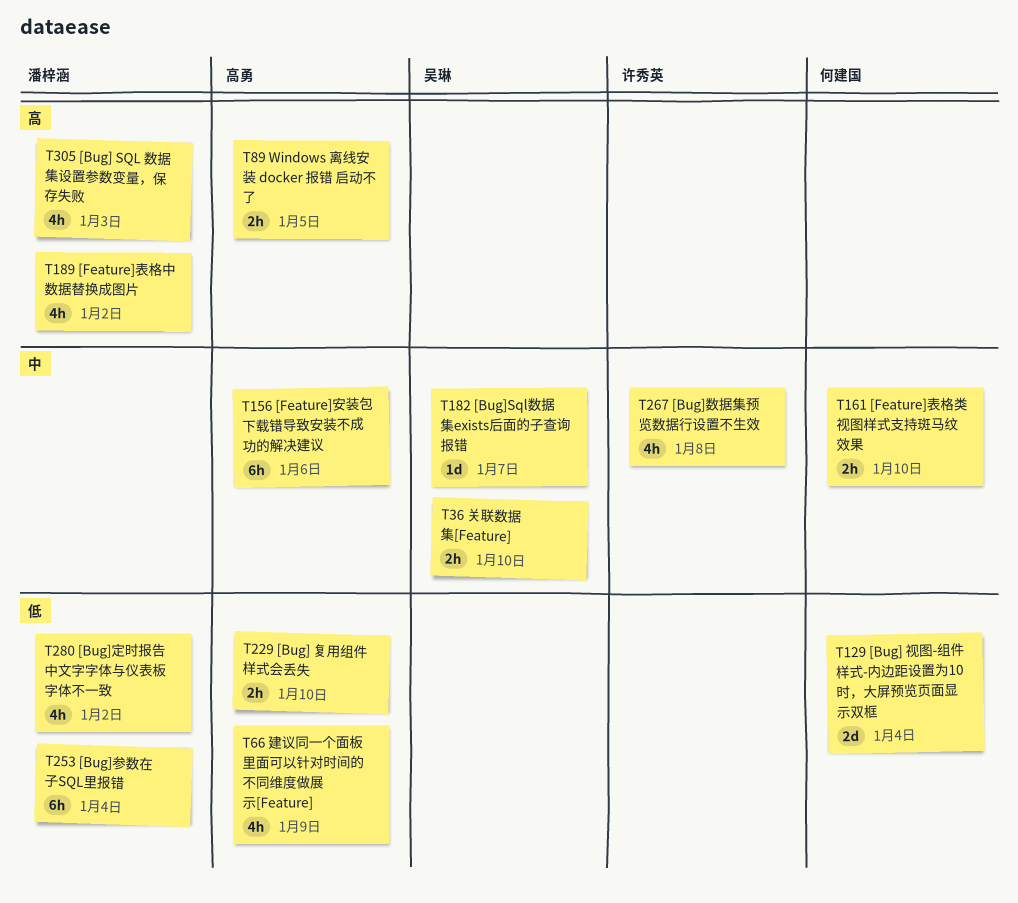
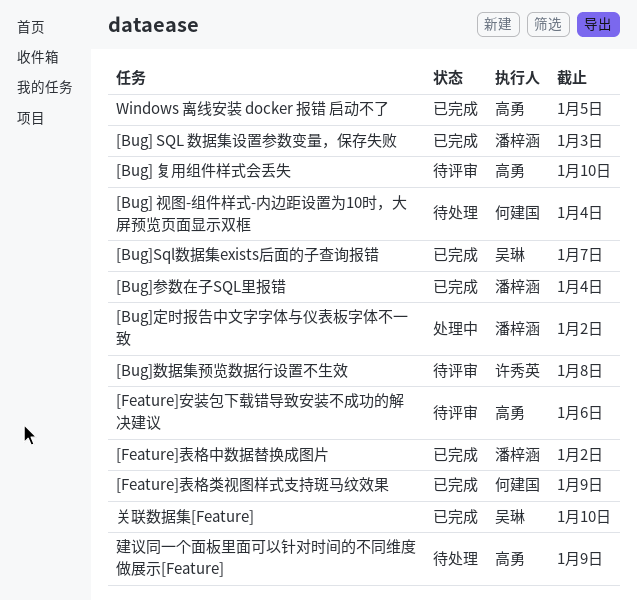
[Feature]表格类视图样式支持斑马纹效果, due: Jan 10 -> Jan 9

